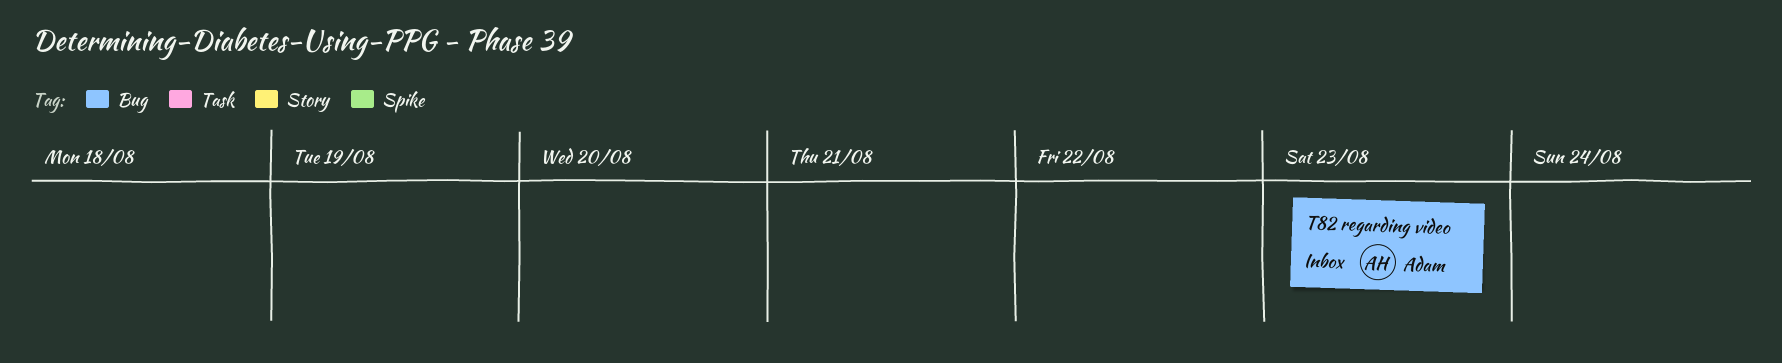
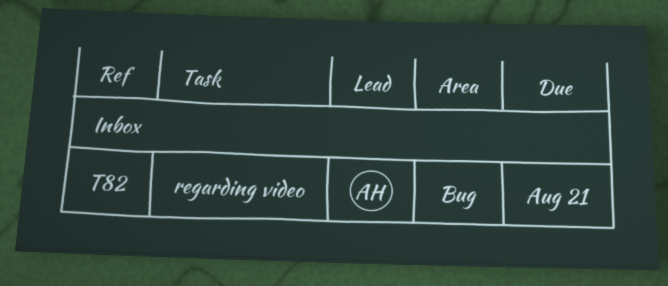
T82, due: Aug 23 -> Aug 21

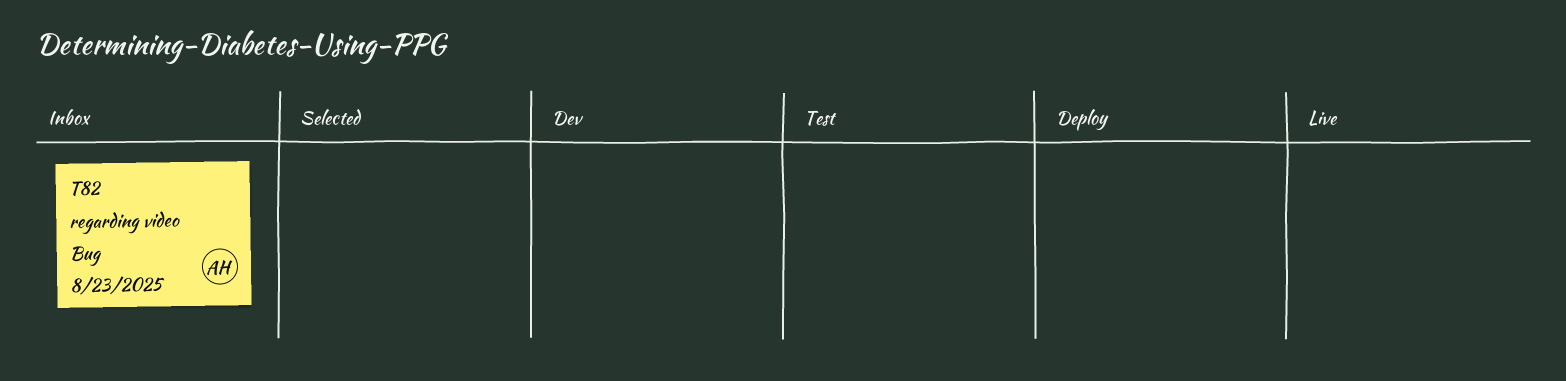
T82, due: Aug 21 -> Aug 23

